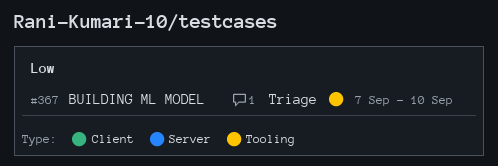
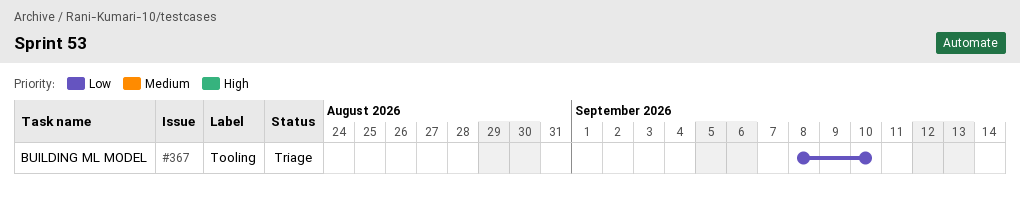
#367, start: Sep 7 -> Sep 8

